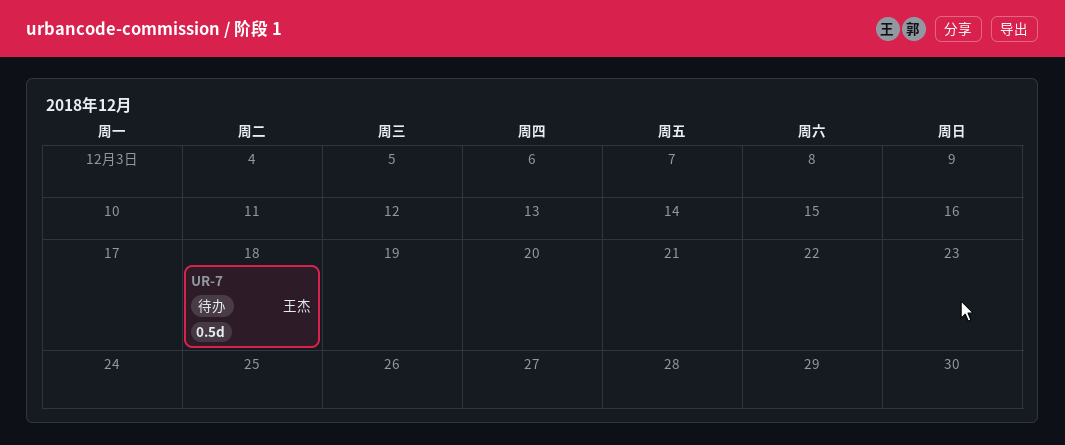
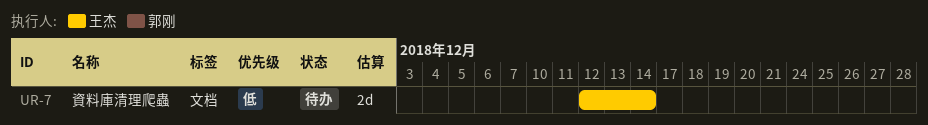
UR-7, estimate: 0.5d -> 2d
UR-7, due: Dec 18 -> Dec 14

